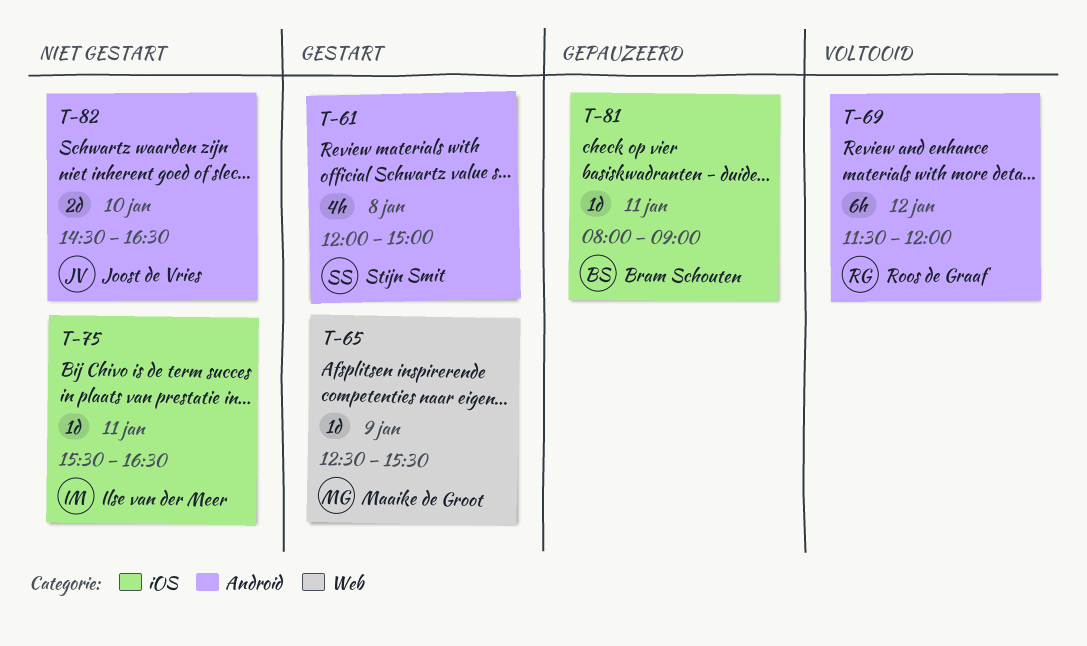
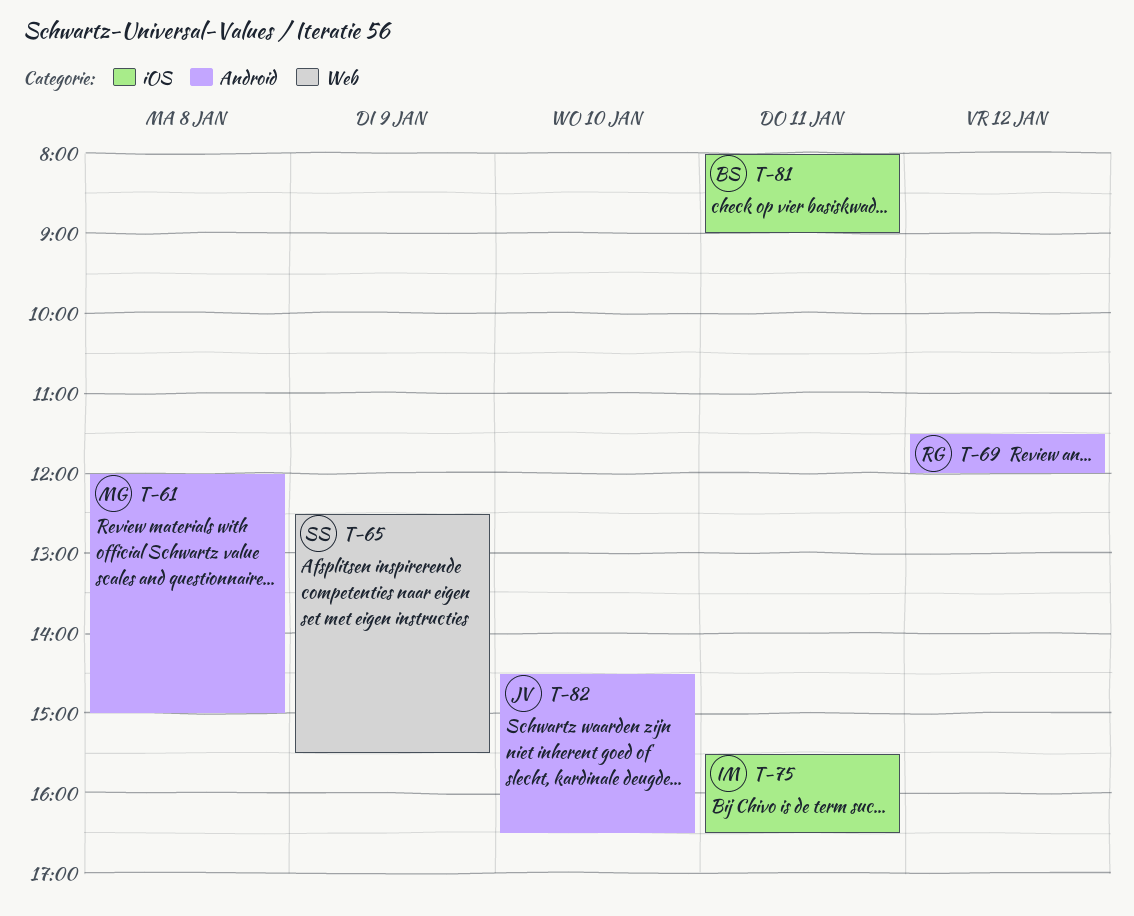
T-61, owner: Stijn Smit -> Maaike de Groot
T-65, owner: Maaike de Groot -> Stijn Smit

